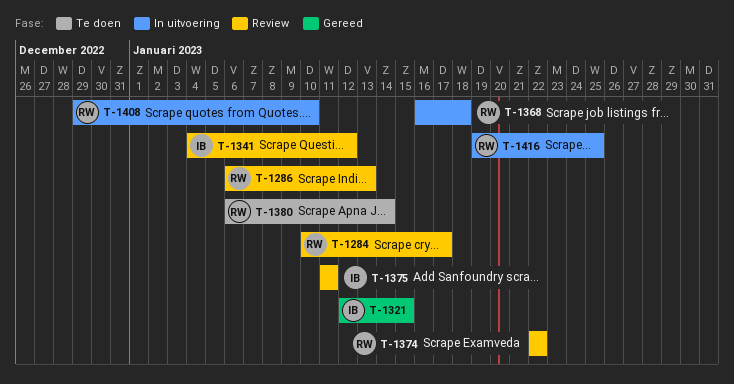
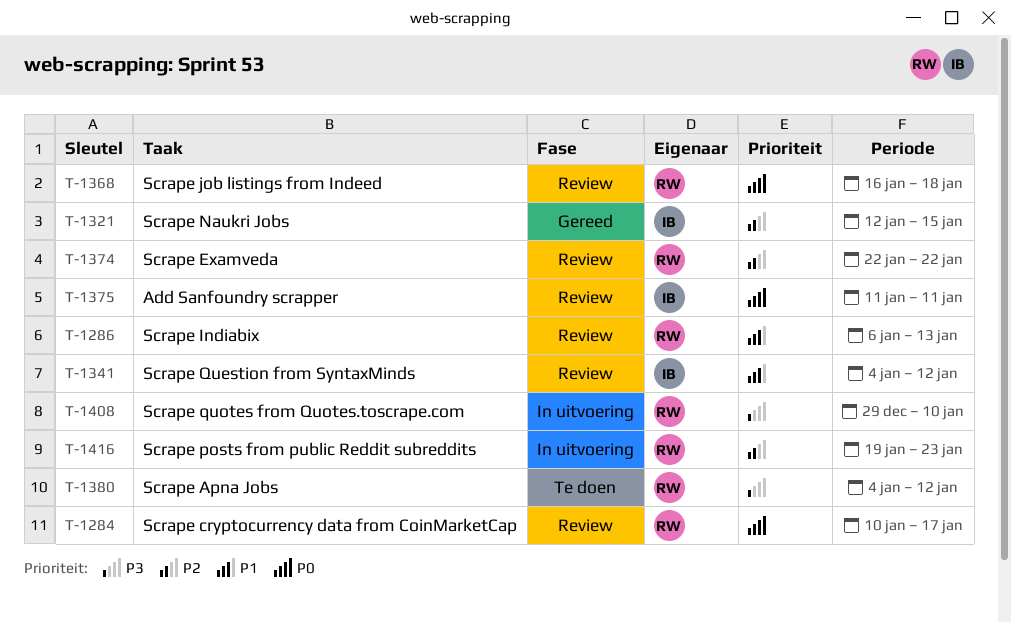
T-1368, status: In uitvoering -> Review
T-1380, start: Jan 6 -> Jan 4
T-1380, due: Jan 14 -> Jan 12
T-1416, due: Jan 25 -> Jan 23

